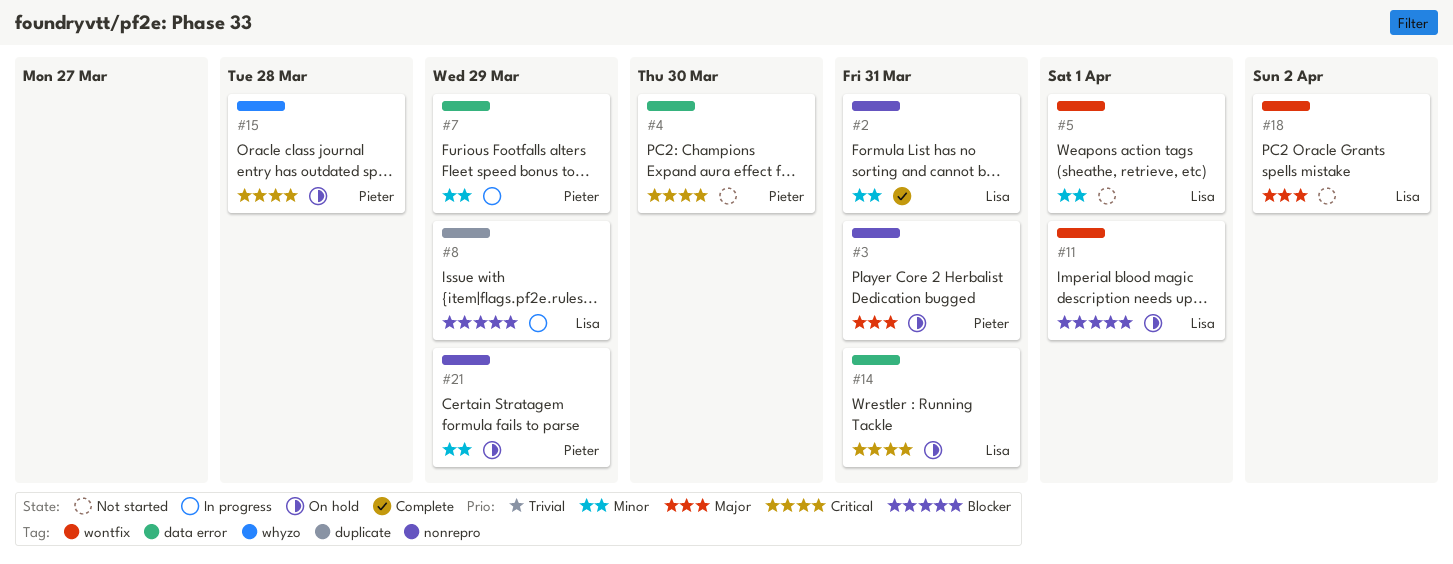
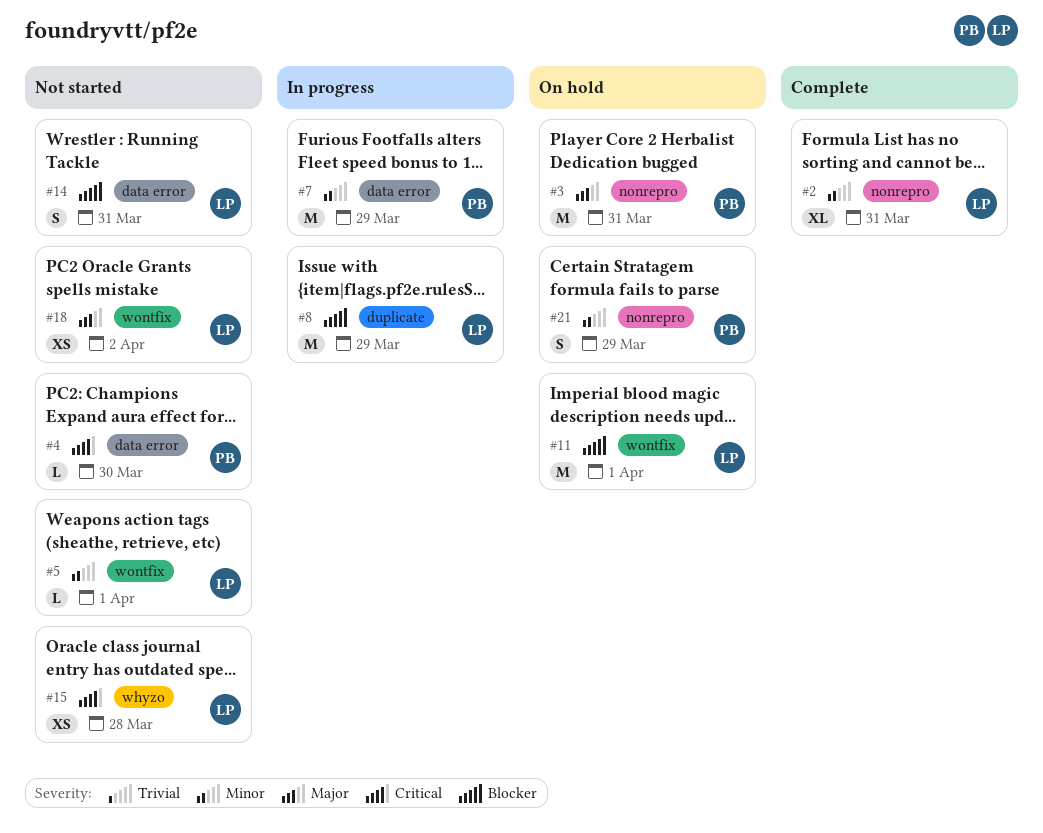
#14, status: On hold -> Not started
#14, priority: Critical -> Blocker
#15, status: On hold -> Not started
#15, owner: Pieter -> Lisa

